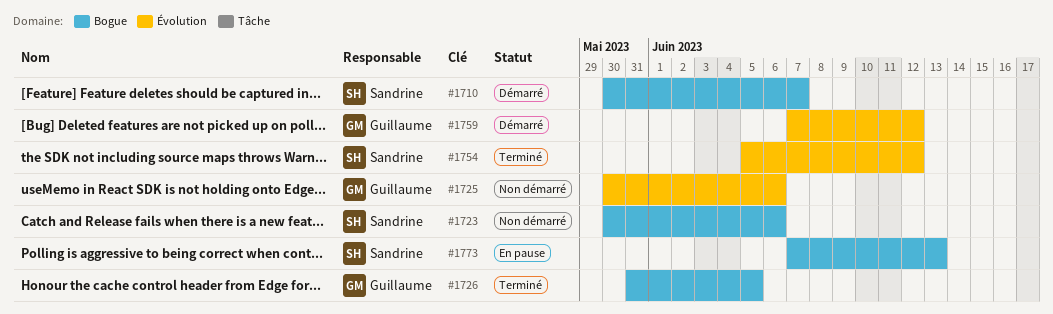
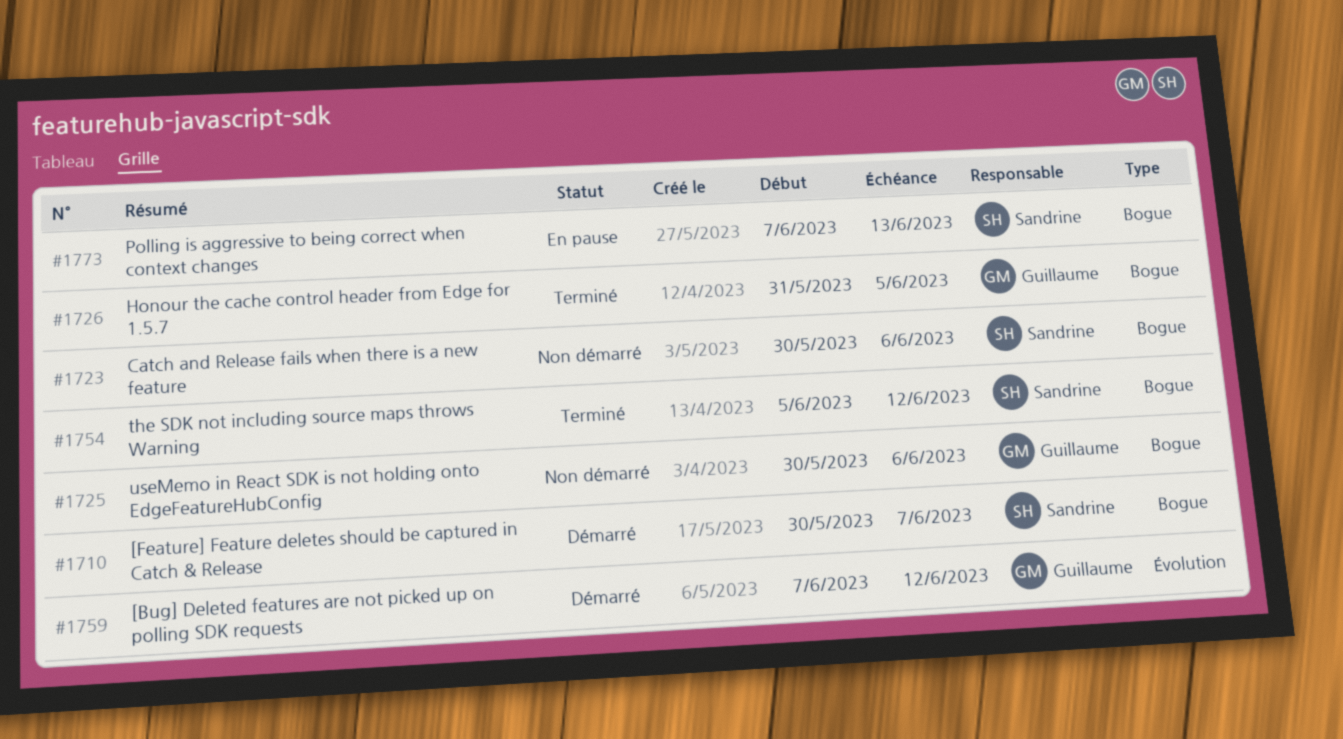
#1725, label: Évolution -> Bogue
#1754, label: Évolution -> Bogue

